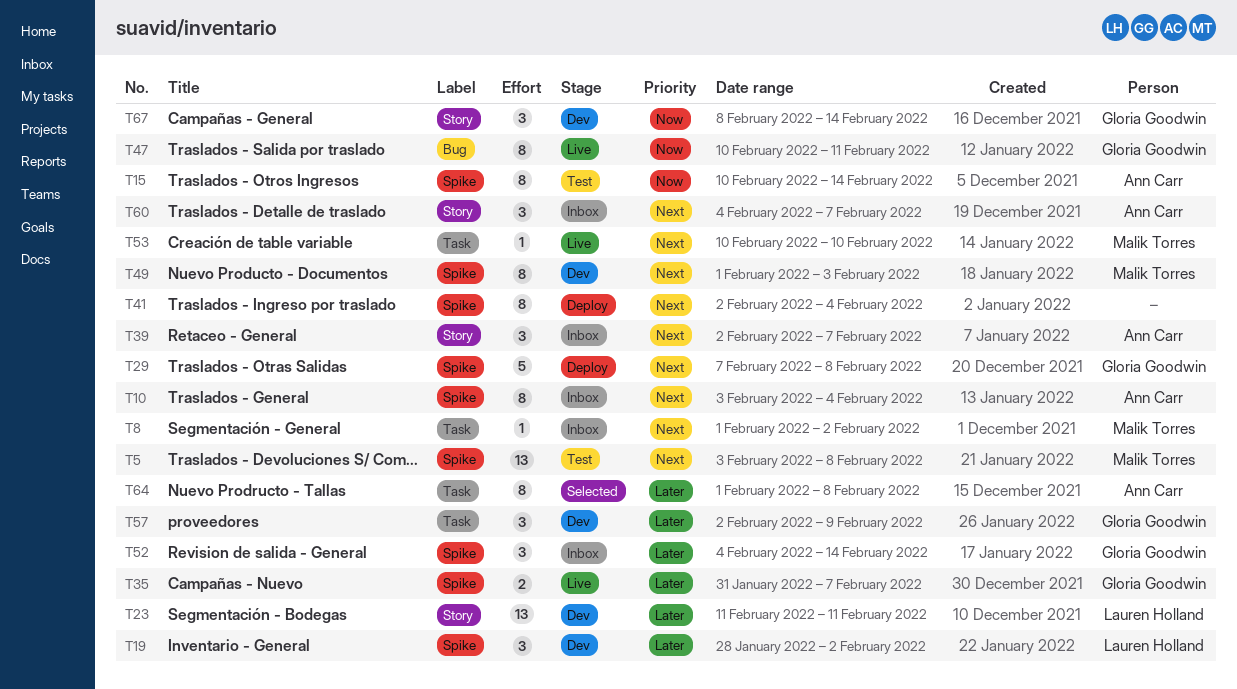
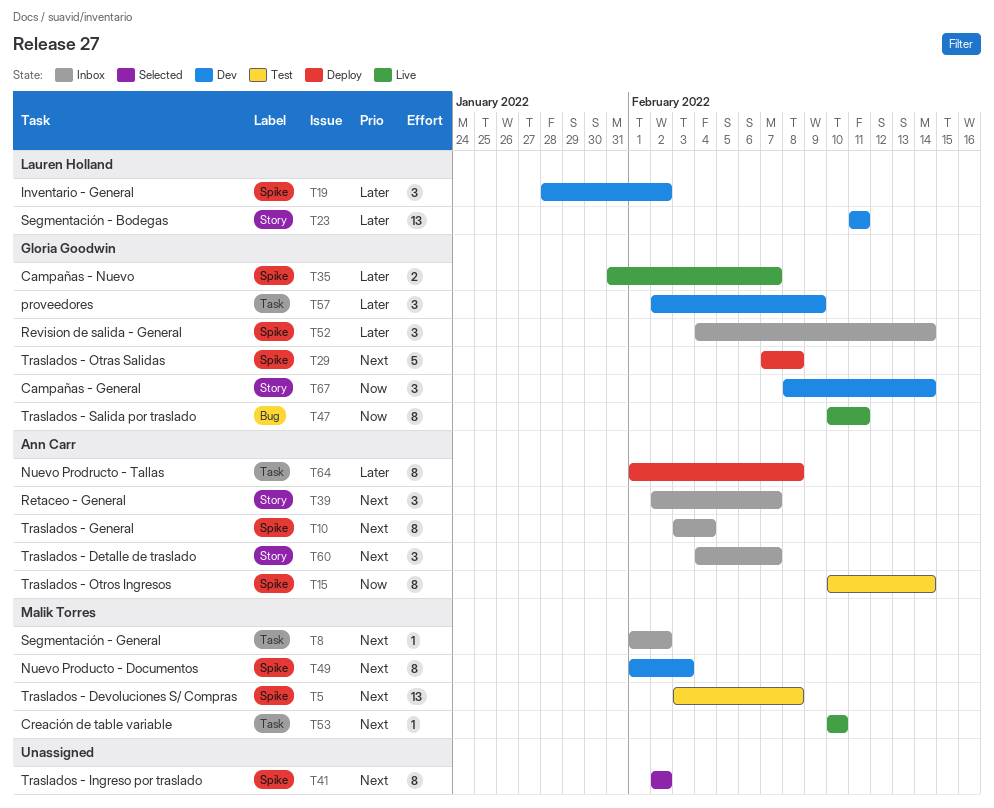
T41, status: Deploy -> Selected
T41, due: Feb 4 -> Feb 2
T64, status: Selected -> Deploy

